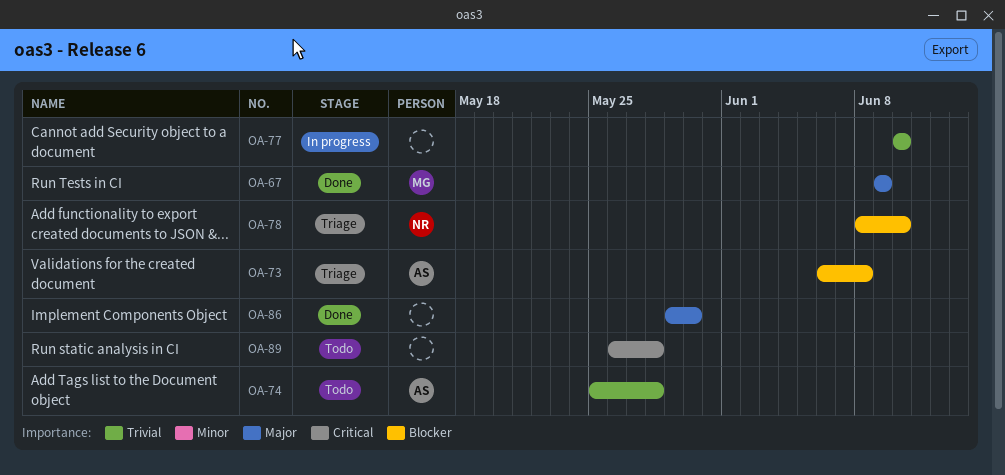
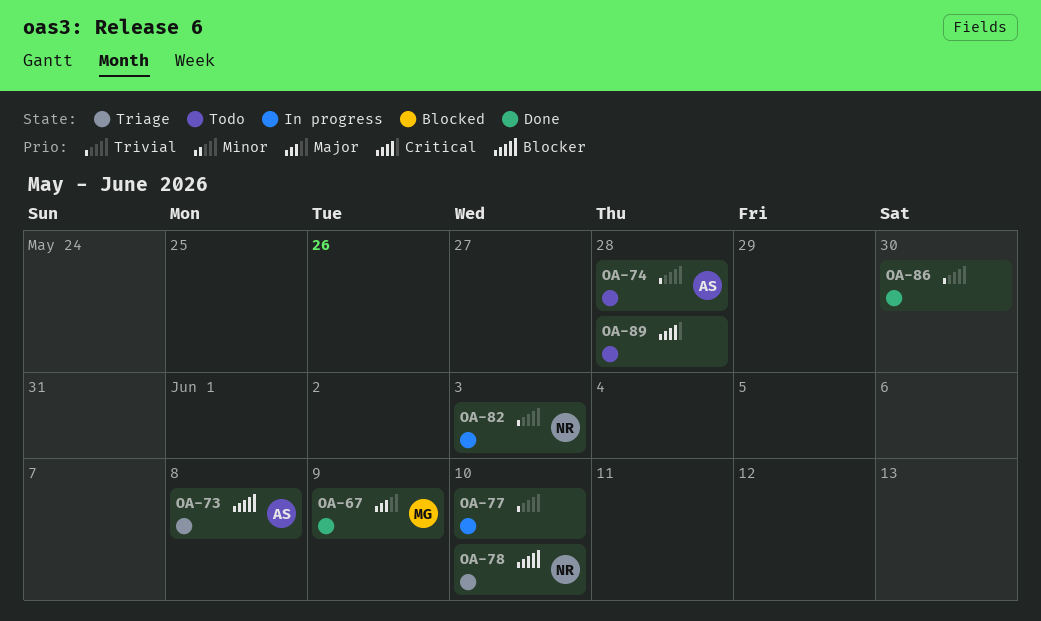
OA-82: none -> present
OA-86, priority: Major -> Trivial

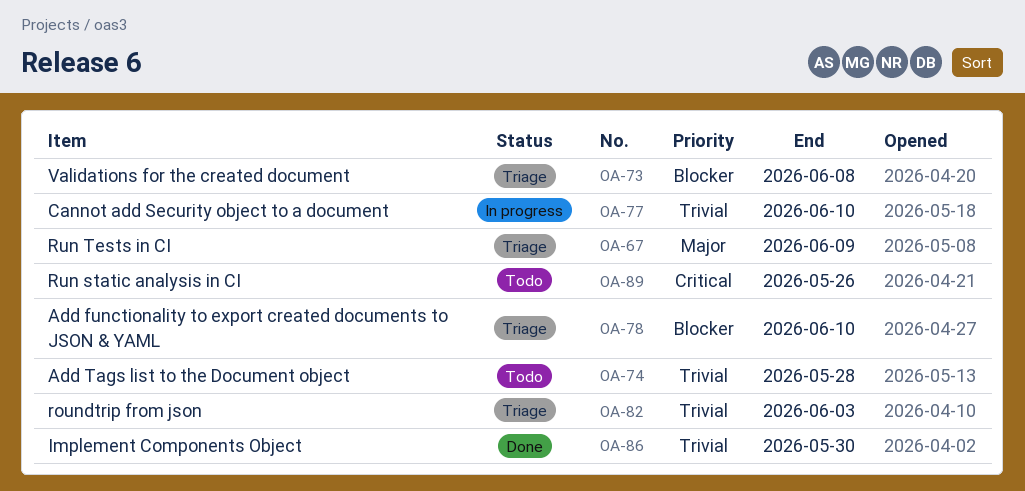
OA-67, status: Done -> Triage
OA-82, status: In progress -> Triage
OA-89, due: May 28 -> May 26

